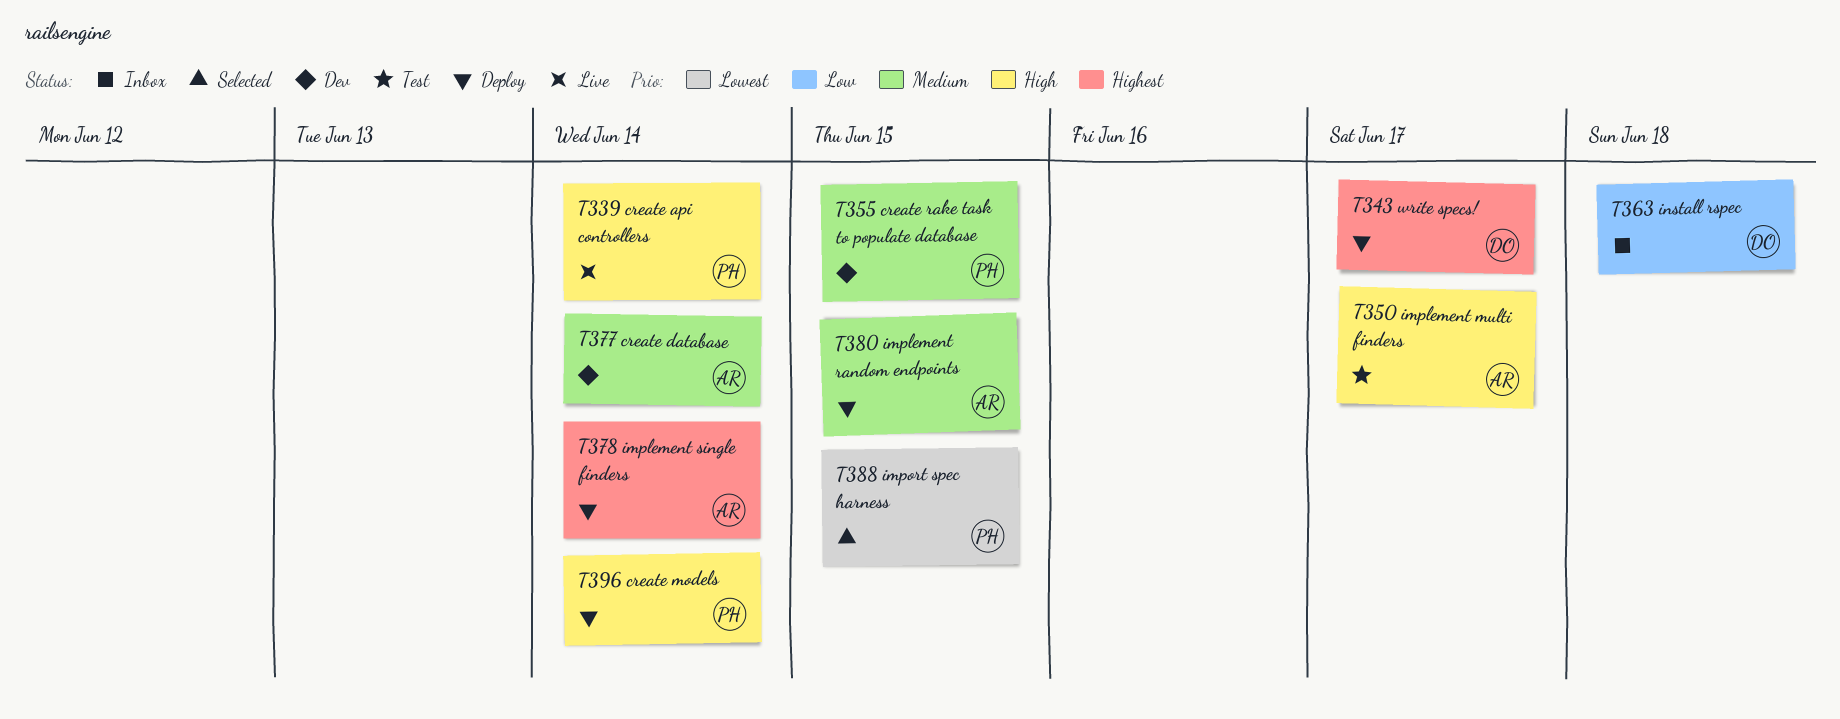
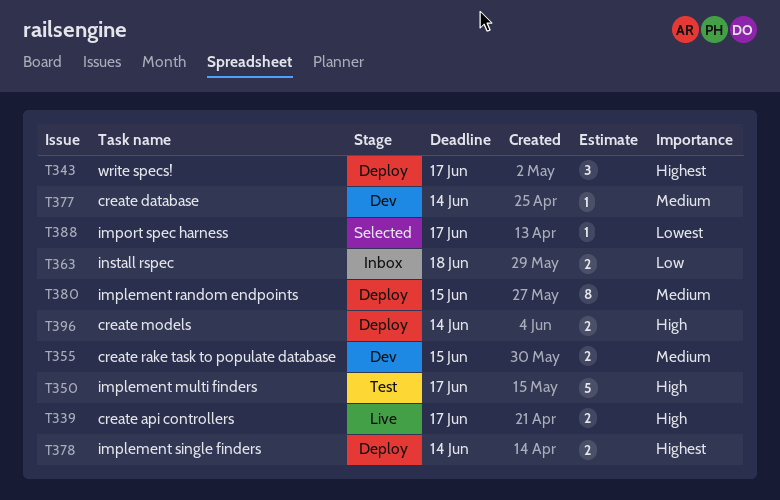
T339, due: Jun 14 -> Jun 17
T388, due: Jun 15 -> Jun 17

